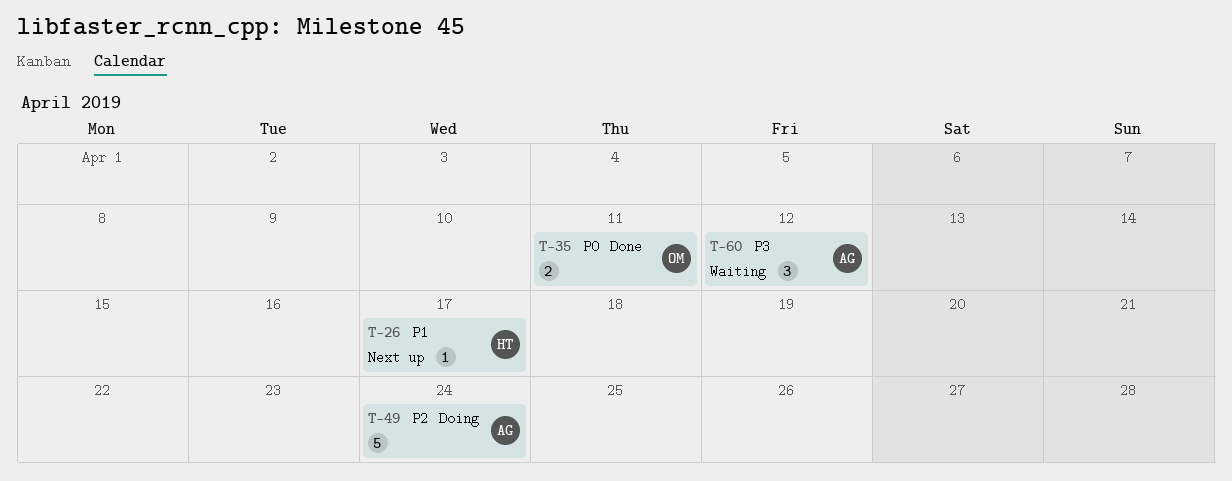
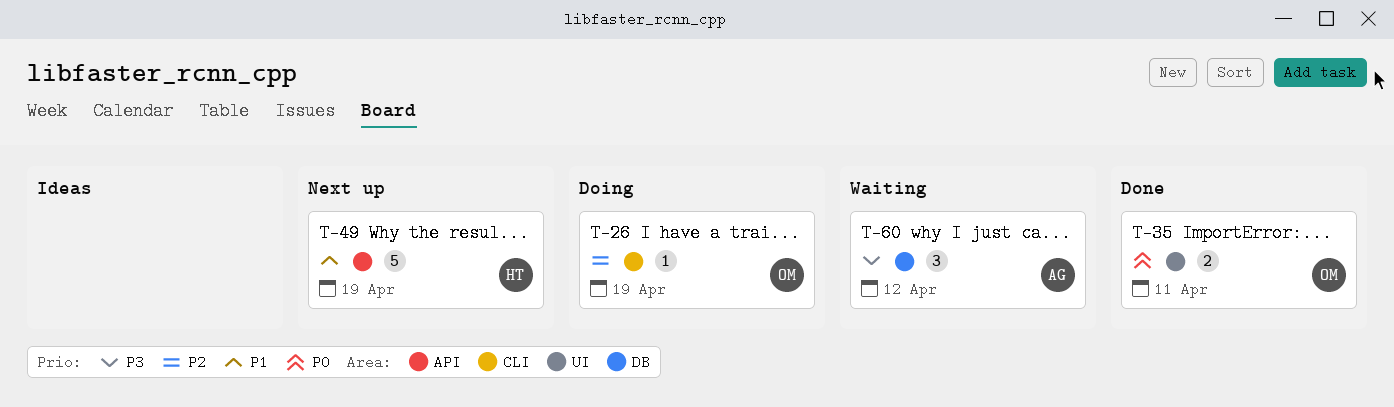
T-26, status: Next up -> Doing
T-26, owner: HT -> OM
T-26, priority: P1 -> P2
T-26, due: Apr 17 -> Apr 19
T-49, status: Doing -> Next up
T-49, owner: AG -> HT
T-49, priority: P2 -> P1
T-49, due: Apr 24 -> Apr 19

